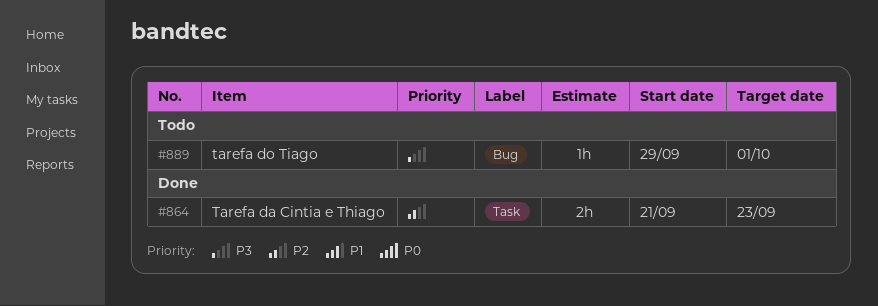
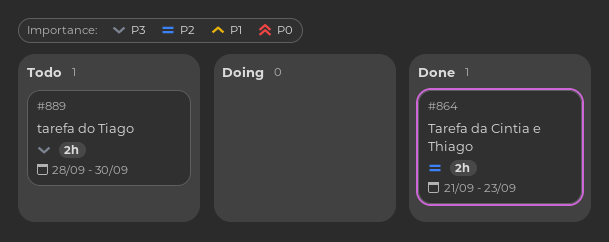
#889, estimate: 1h -> 2h
#889, start: Sep 29 -> Sep 28
#889, due: Oct 1 -> Sep 30

